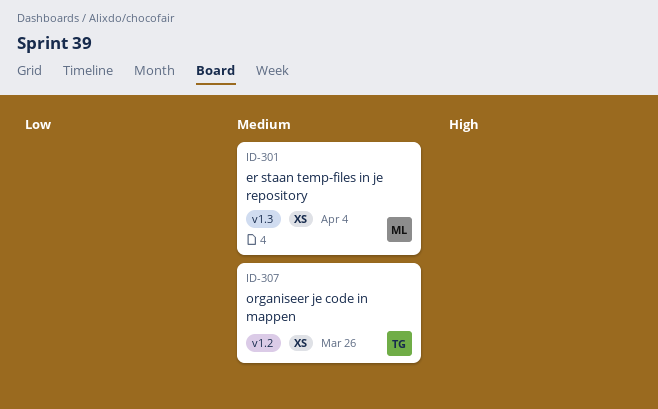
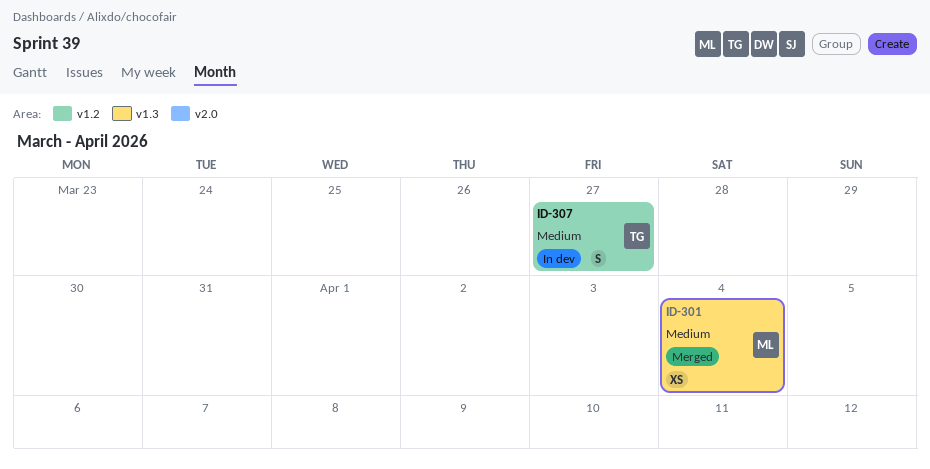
ID-307, estimate: XS -> S
ID-307, due: Mar 26 -> Mar 27

